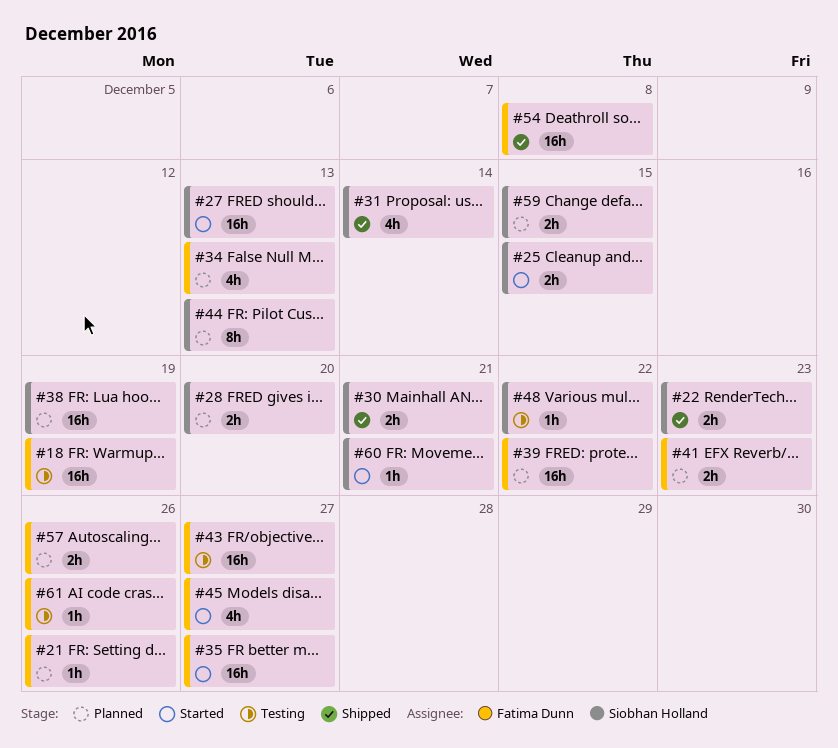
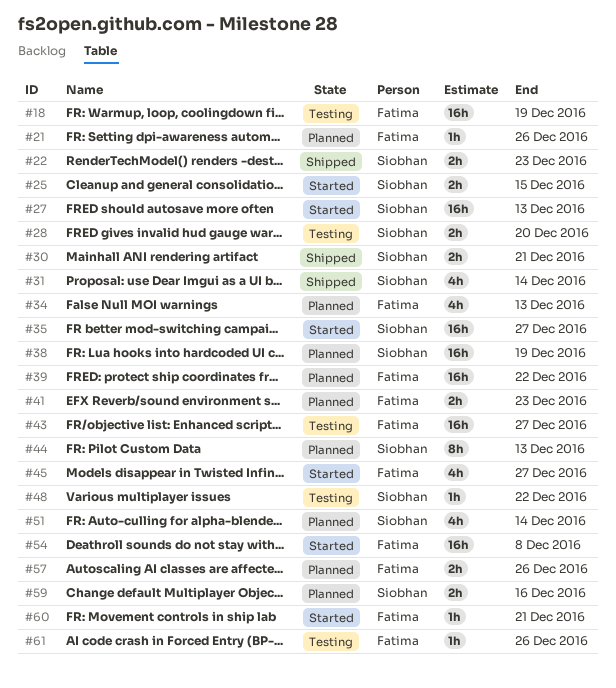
#28, status: Planned -> Testing
#35, owner: Fatima Dunn -> Siobhan Holland
#51: none -> present
#54, status: Shipped -> Started
#59, due: Dec 15 -> Dec 16
#60, owner: Siobhan Holland -> Fatima Dunn

